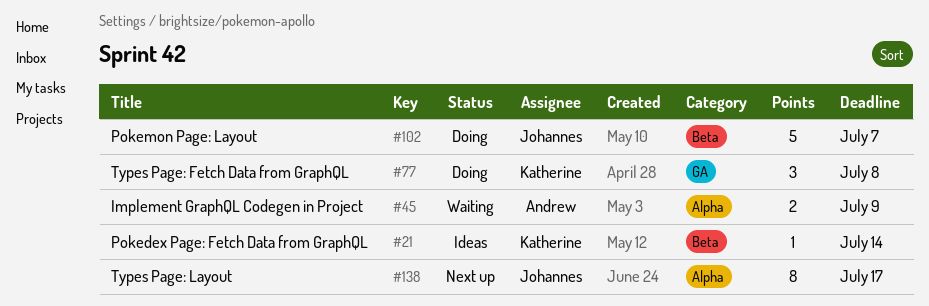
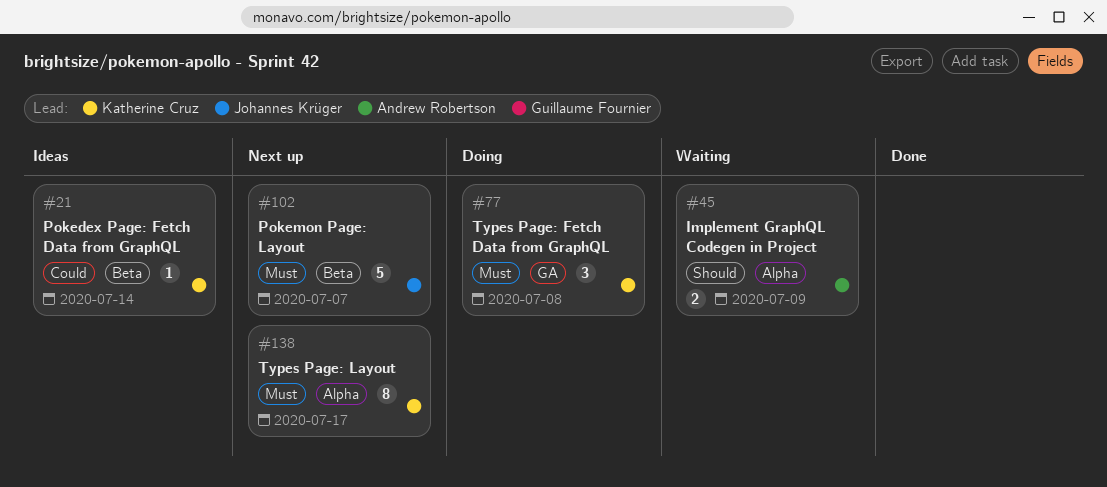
#102, status: Doing -> Next up
#138, owner: Johannes Krüger -> Katherine Cruz

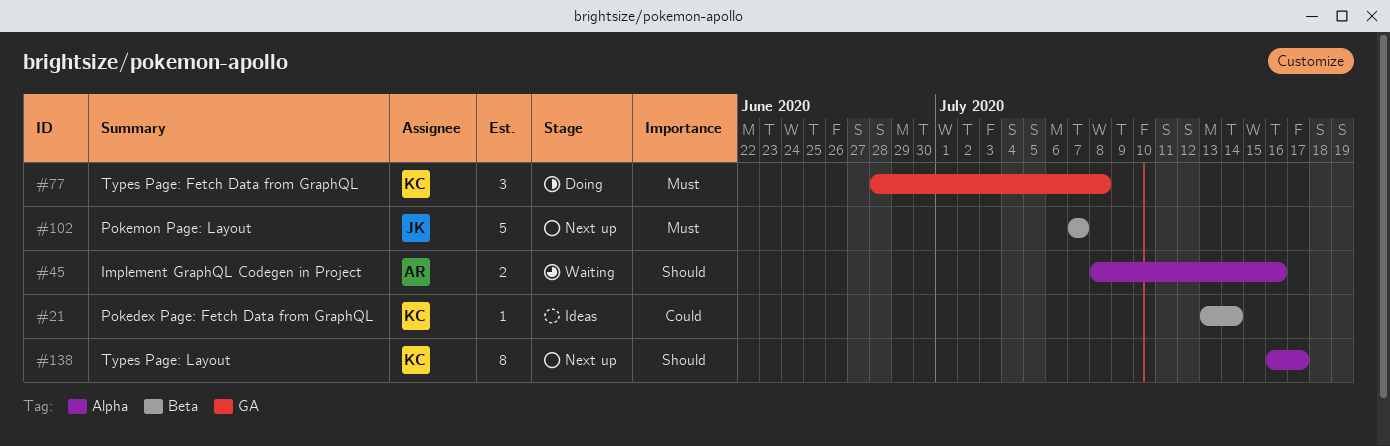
#45, due: Jul 9 -> Jul 16
#138, priority: Must -> Should

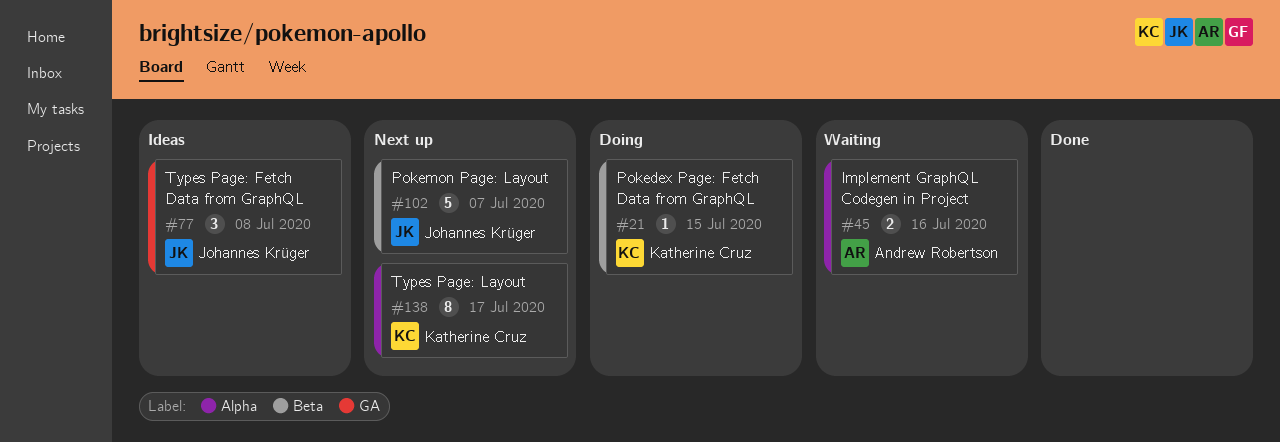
#21, status: Ideas -> Doing
#21, due: Jul 14 -> Jul 15
#77, status: Doing -> Ideas
#77, owner: Katherine Cruz -> Johannes Krüger

